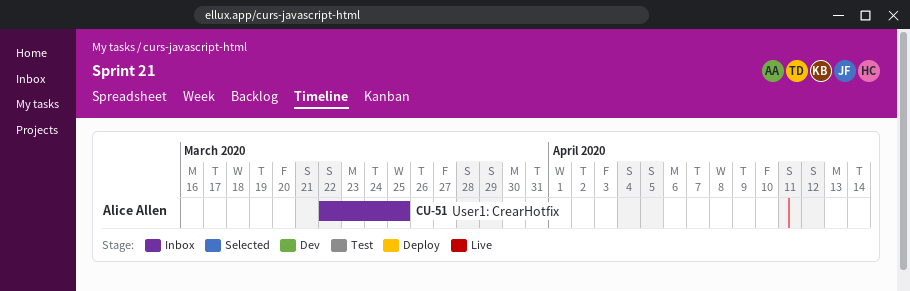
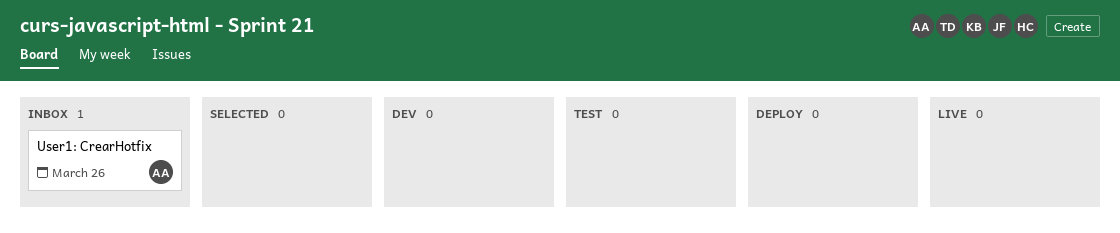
User1: CrearHotfix, due: Mar 25 -> Mar 26

